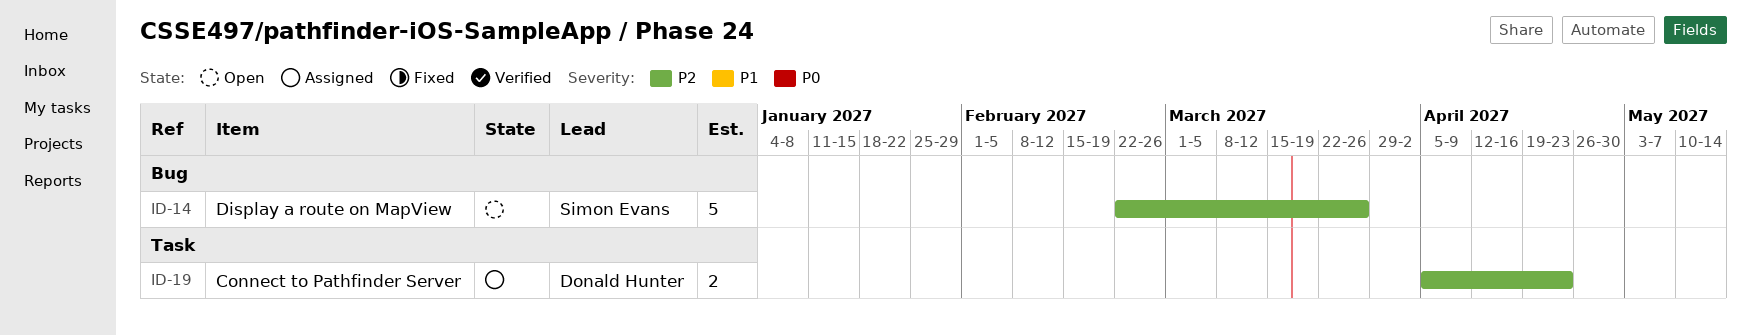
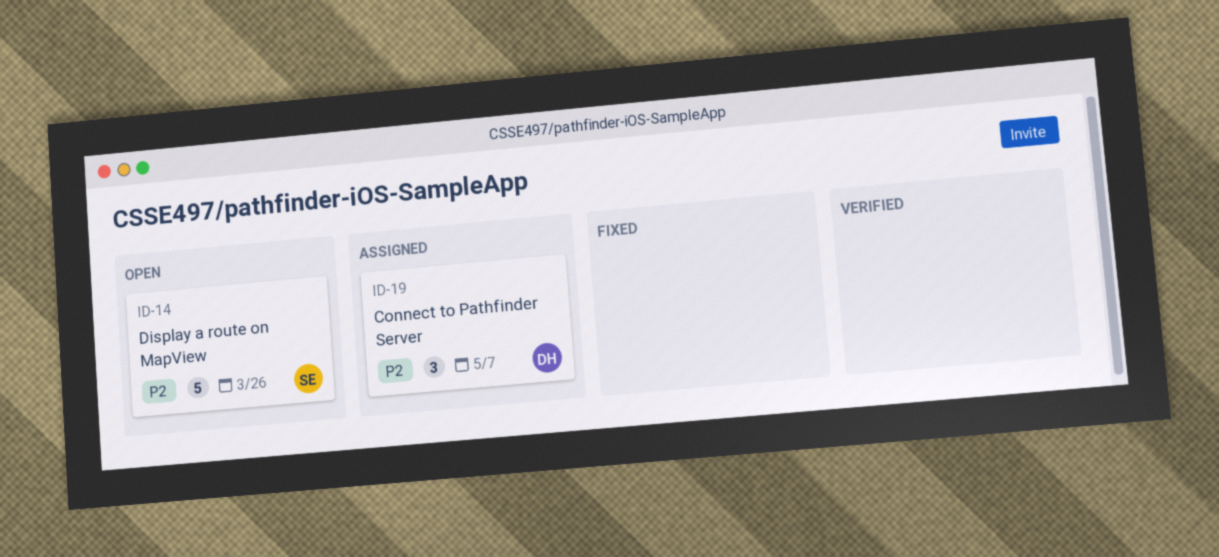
ID-19, estimate: 2 -> 3
ID-19, due: Apr 23 -> May 7

